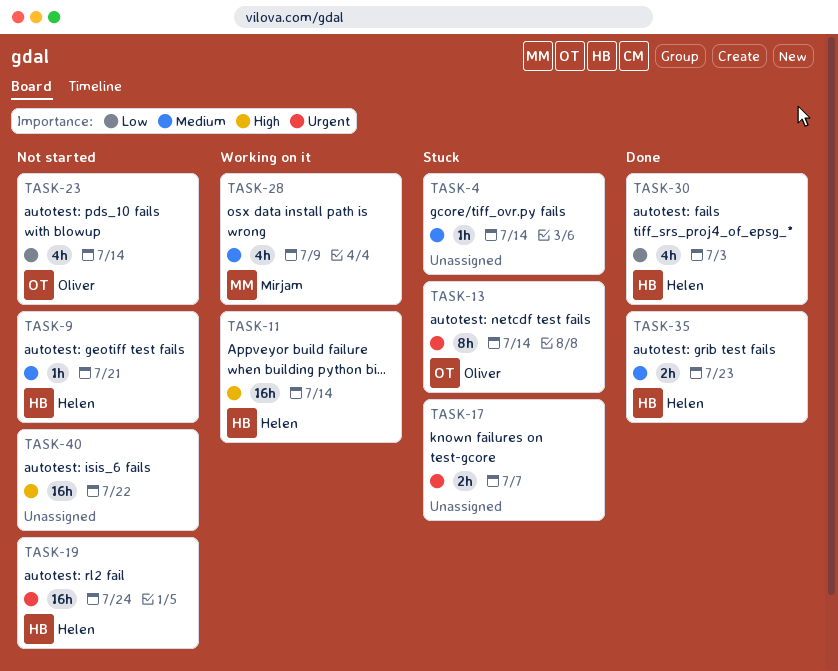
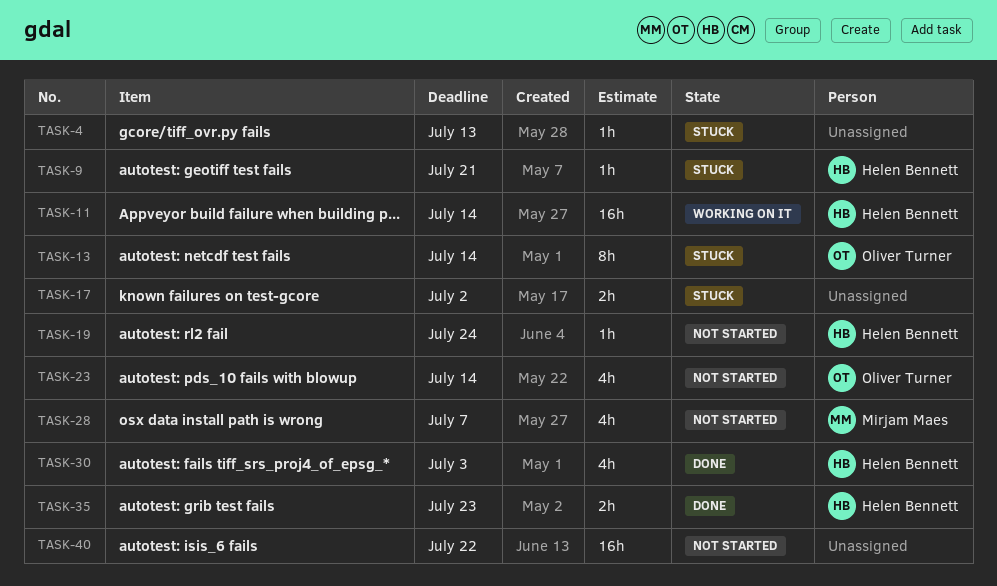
TASK-4, due: Jul 14 -> Jul 13
TASK-9, status: Not started -> Stuck
TASK-17, due: Jul 7 -> Jul 2
TASK-19, estimate: 16h -> 1h
TASK-28, status: Working on it -> Not started
TASK-28, due: Jul 9 -> Jul 7

